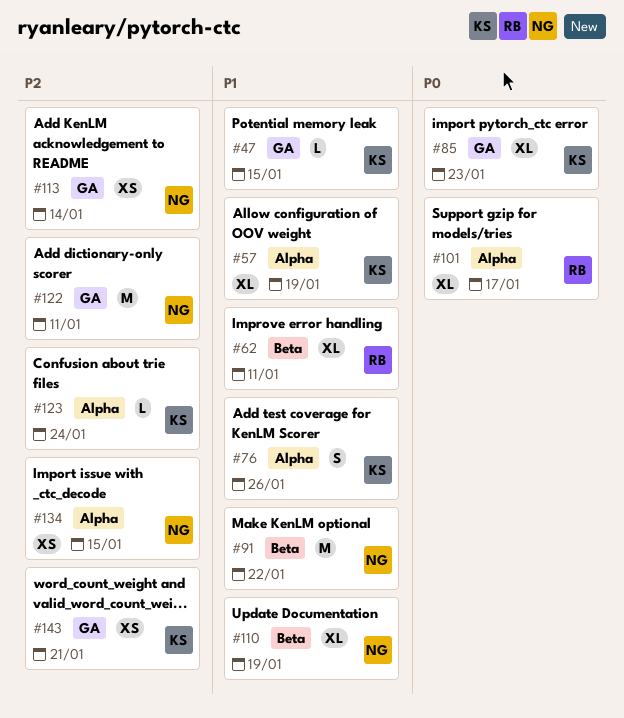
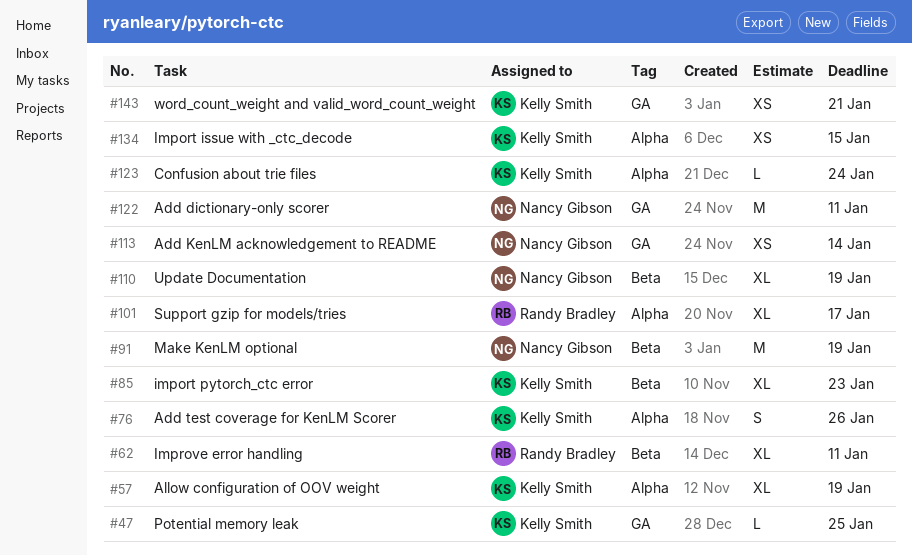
#47, due: Jan 15 -> Jan 25
#85, label: GA -> Beta
#91, due: Jan 22 -> Jan 19
#134, owner: Nancy Gibson -> Kelly Smith

